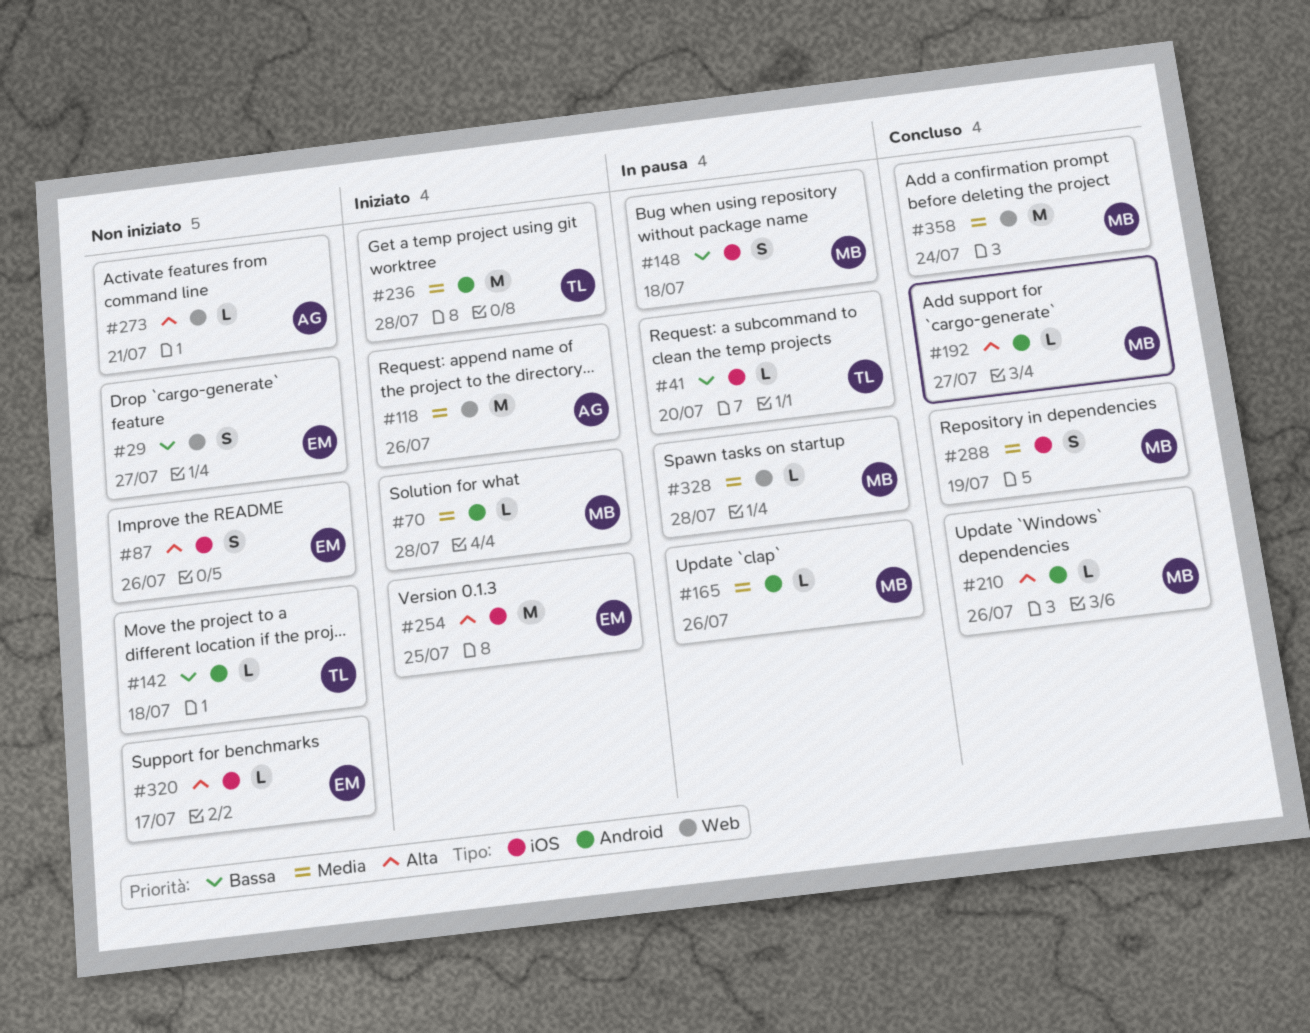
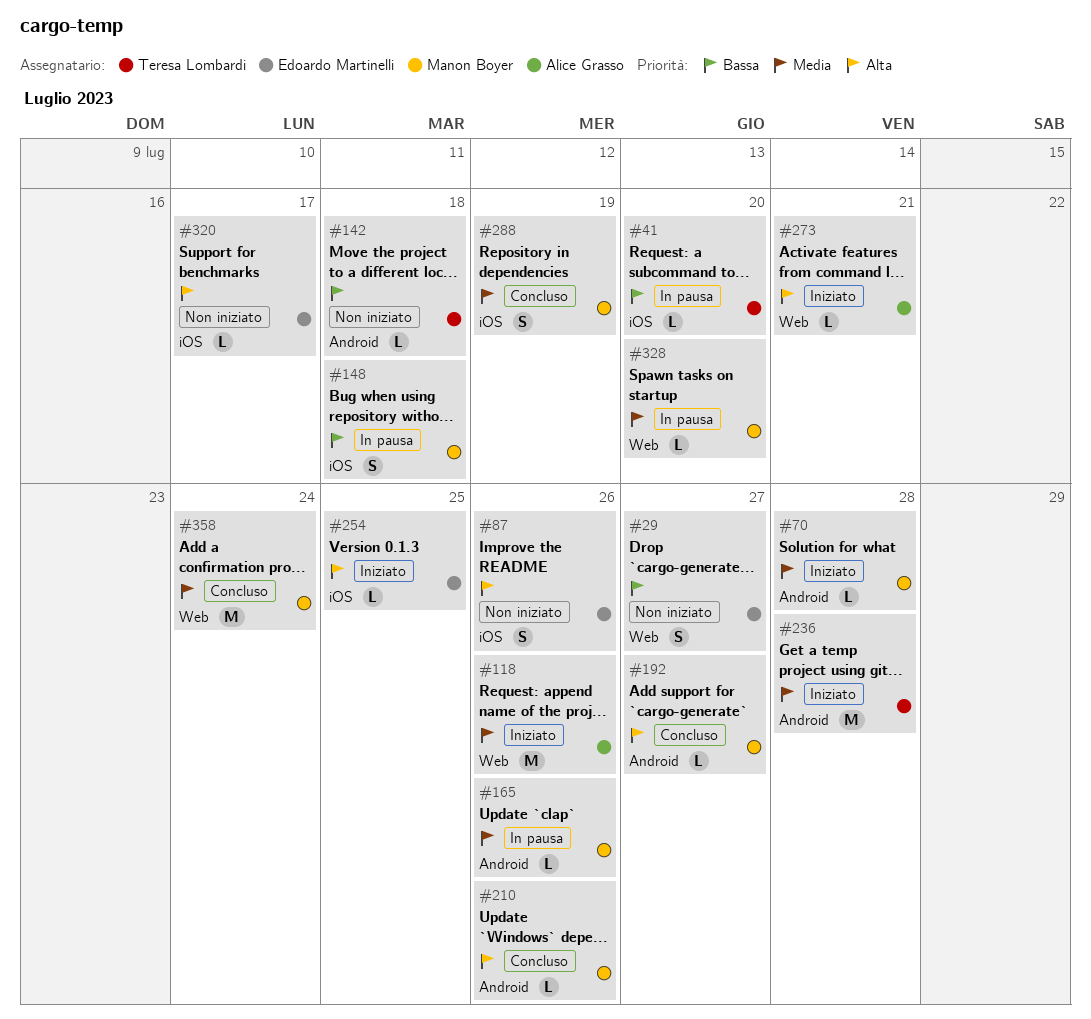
#254, estimate: M -> L
#273, status: Non iniziato -> Iniziato
#328, due: Jul 28 -> Jul 20

